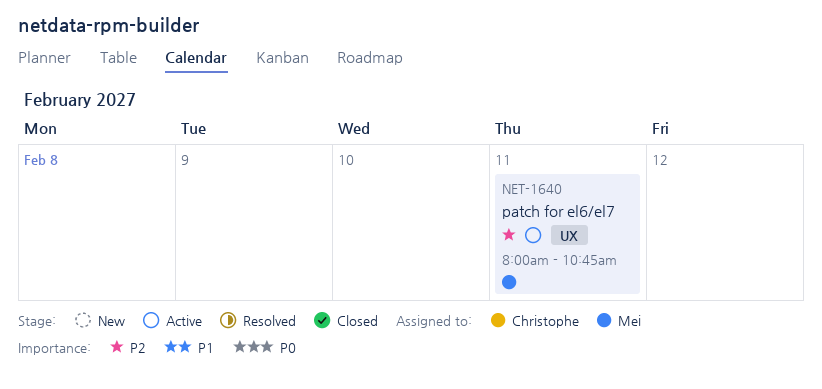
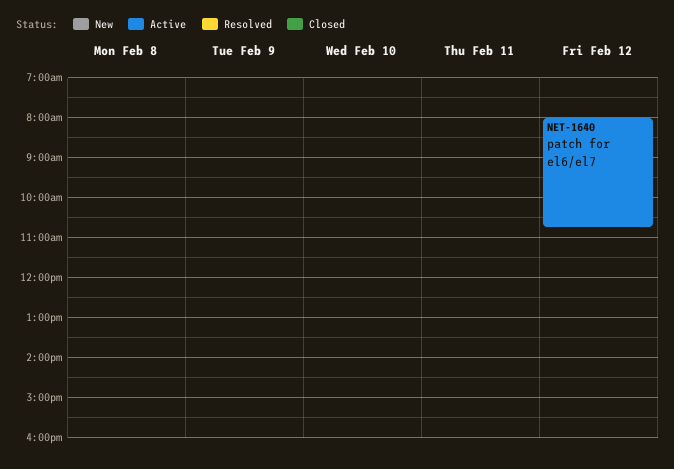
NET-1640, day: Feb 11 -> Feb 12

